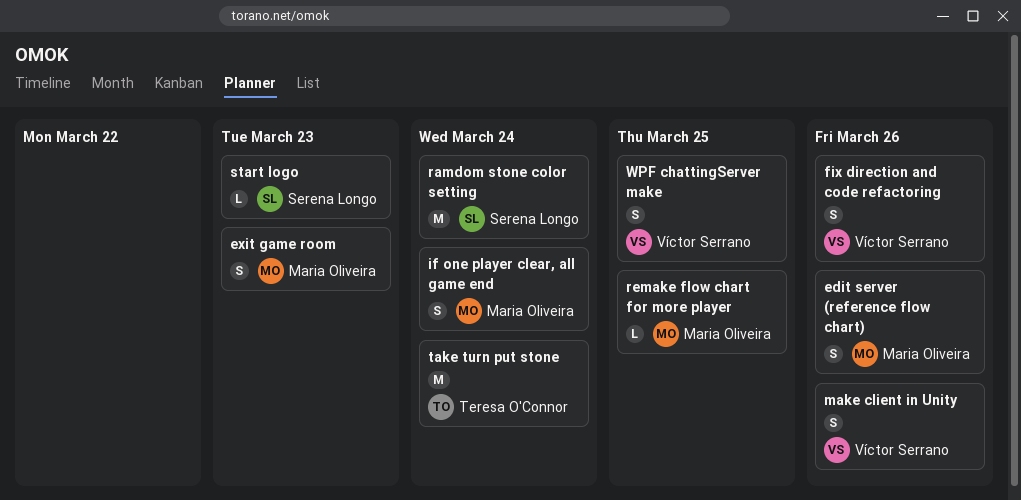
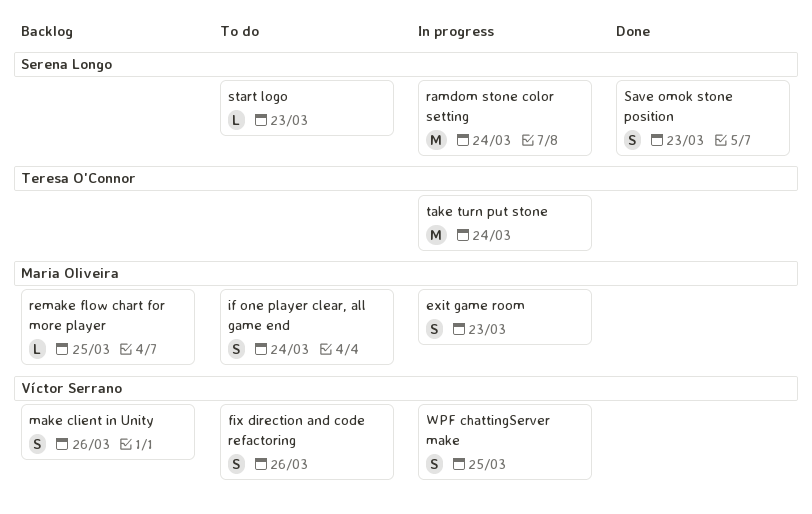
edit server (reference flow chart): present -> none
Save omok stone position: none -> present

